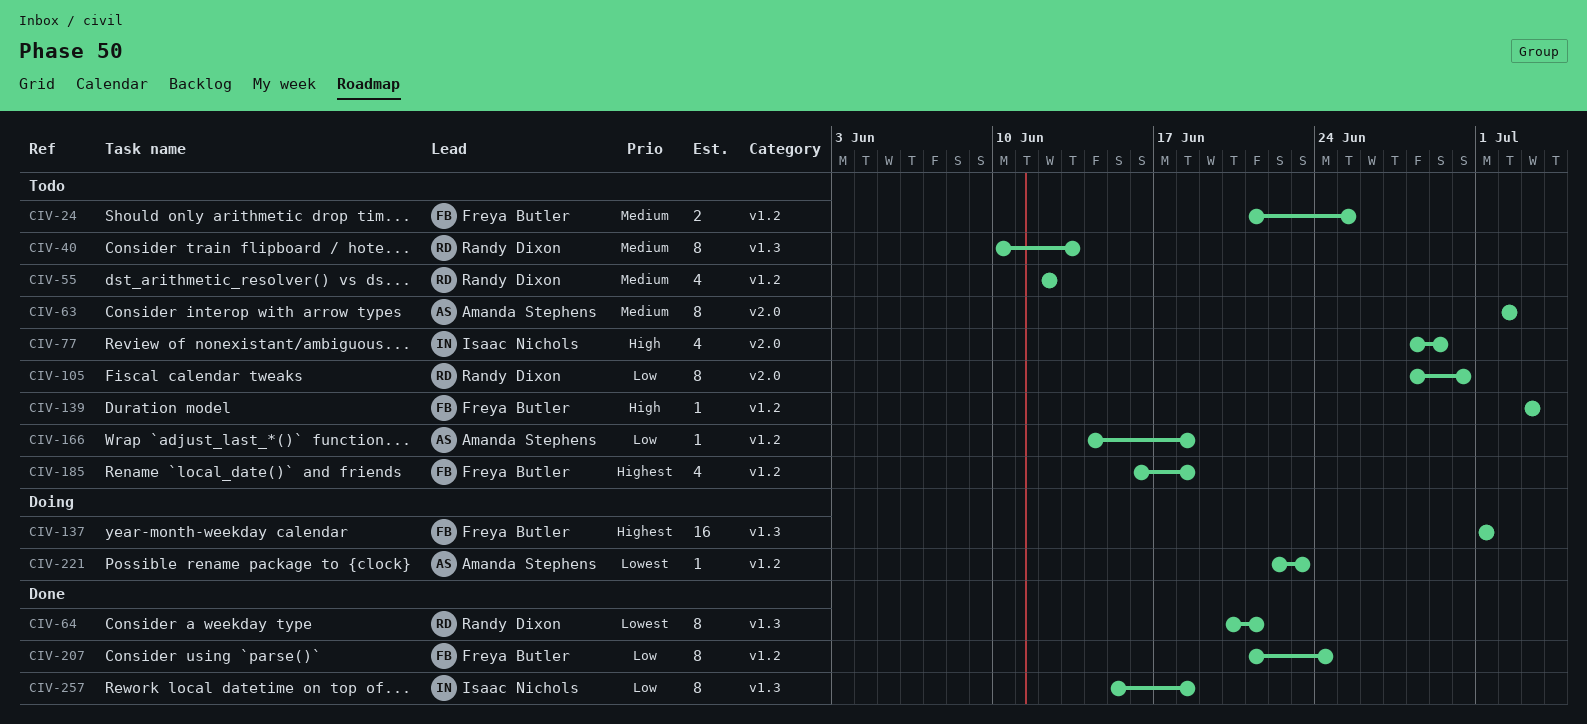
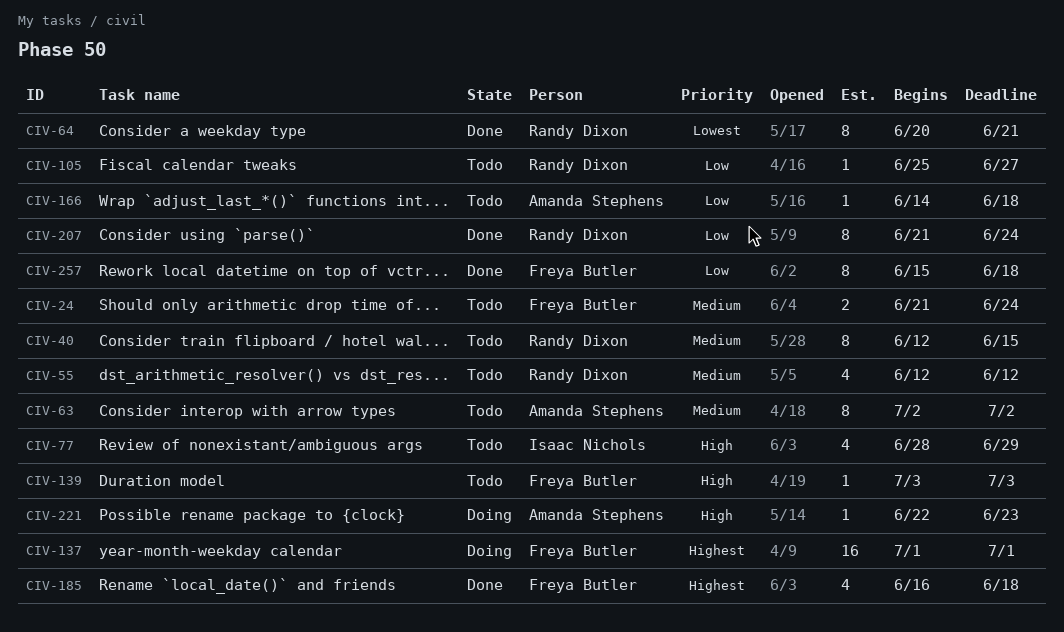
CIV-24, due: Jun 25 -> Jun 24
CIV-40, start: Jun 10 -> Jun 12
CIV-40, due: Jun 13 -> Jun 15
CIV-105, estimate: 8 -> 1
CIV-105, start: Jun 28 -> Jun 25
CIV-105, due: Jun 30 -> Jun 27
CIV-185, status: Todo -> Done
CIV-207, owner: Freya Butler -> Randy Dixon
CIV-221, priority: Lowest -> High
CIV-257, owner: Isaac Nichols -> Freya Butler

